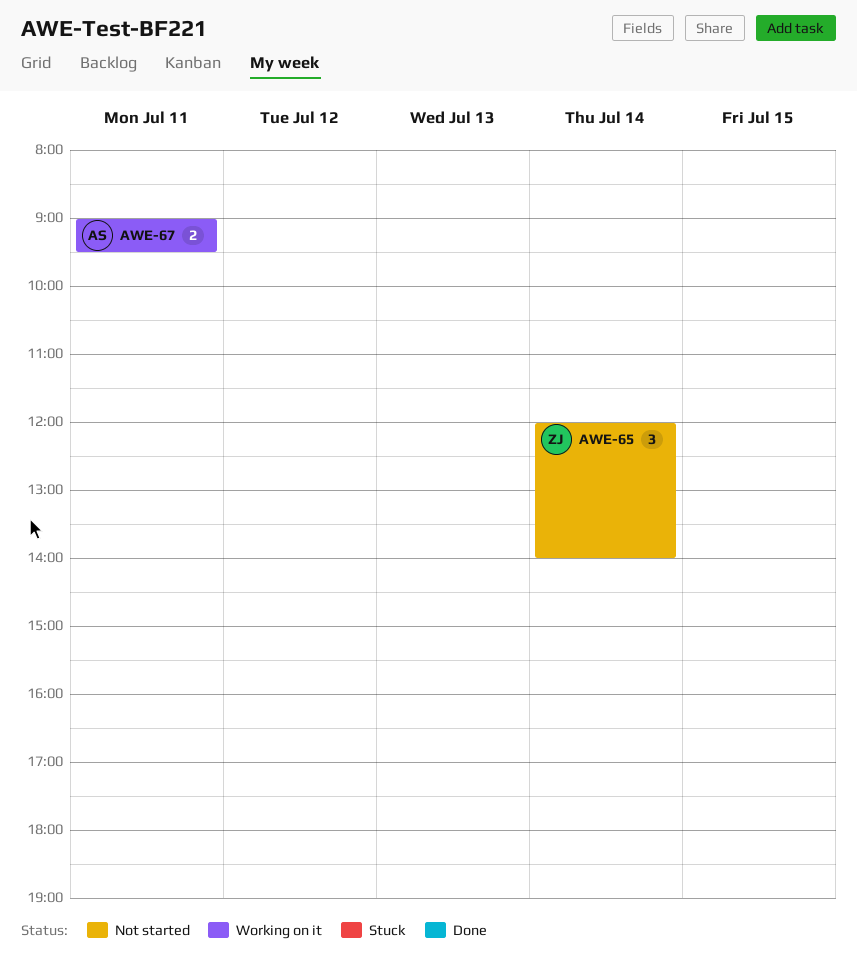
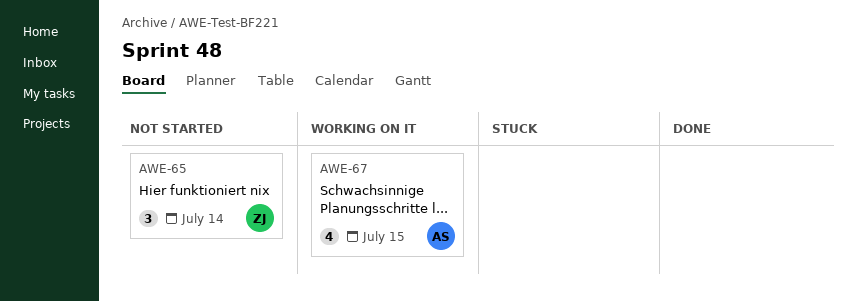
AWE-67, estimate: 2 -> 4
AWE-67, day: Jul 11 -> Jul 15

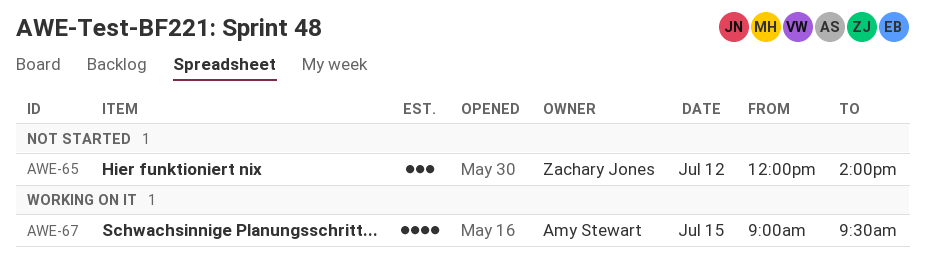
AWE-65, day: Jul 14 -> Jul 12

